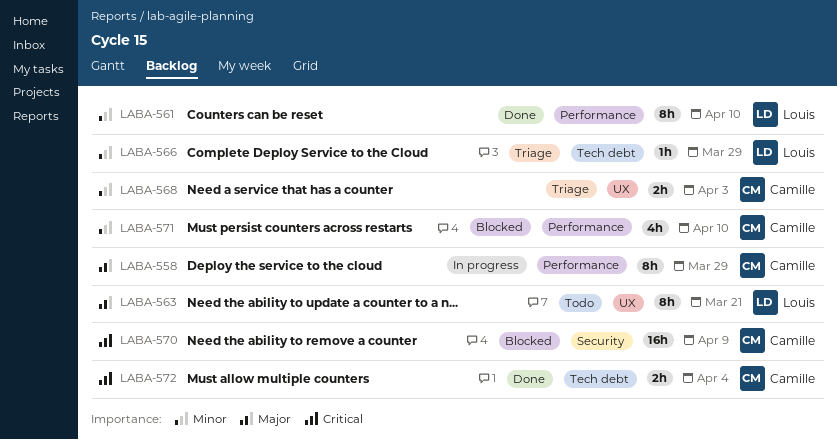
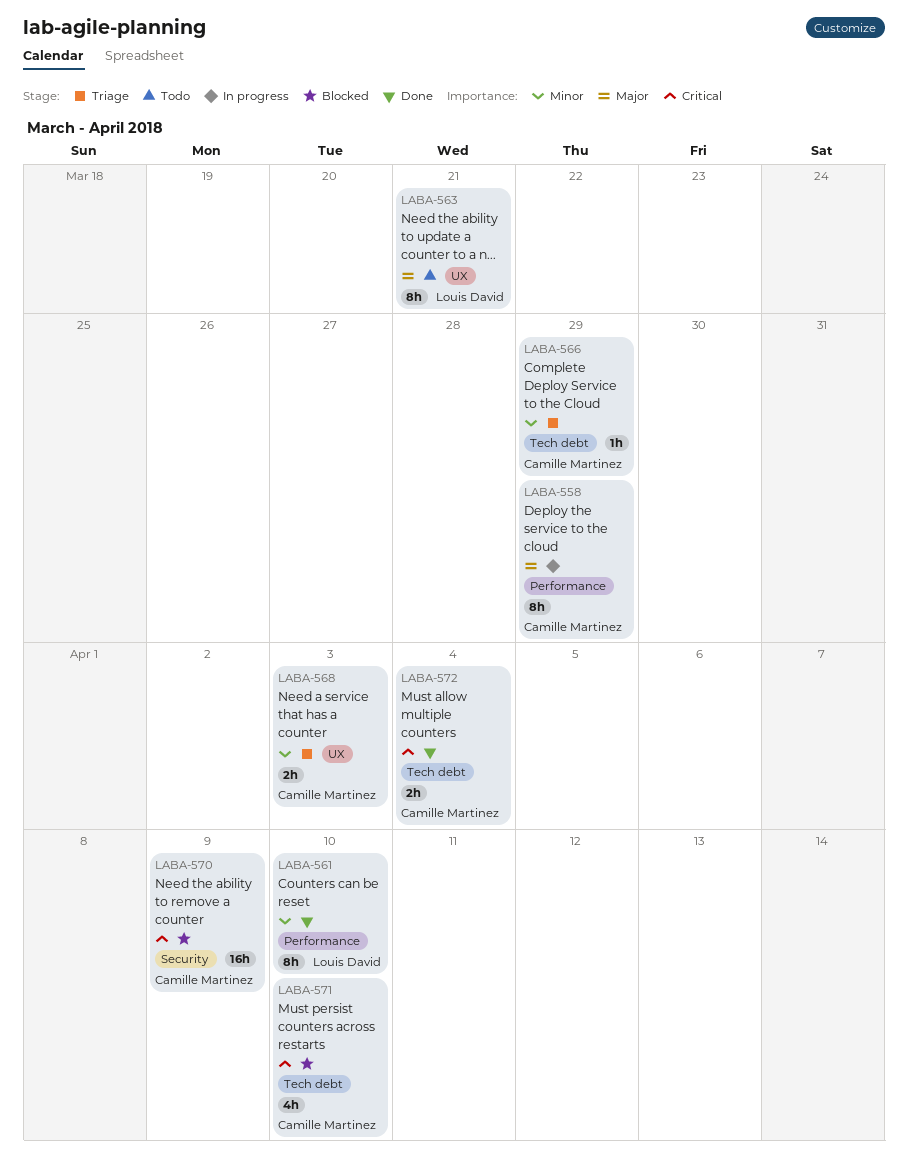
LABA-566, owner: Louis David -> Camille Martinez
LABA-571, priority: Minor -> Critical
LABA-571, label: Performance -> Tech debt

